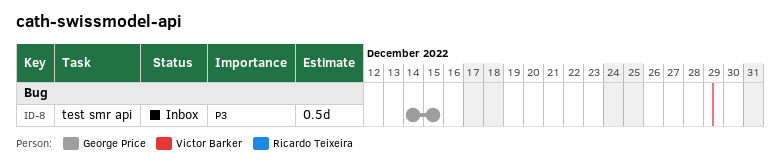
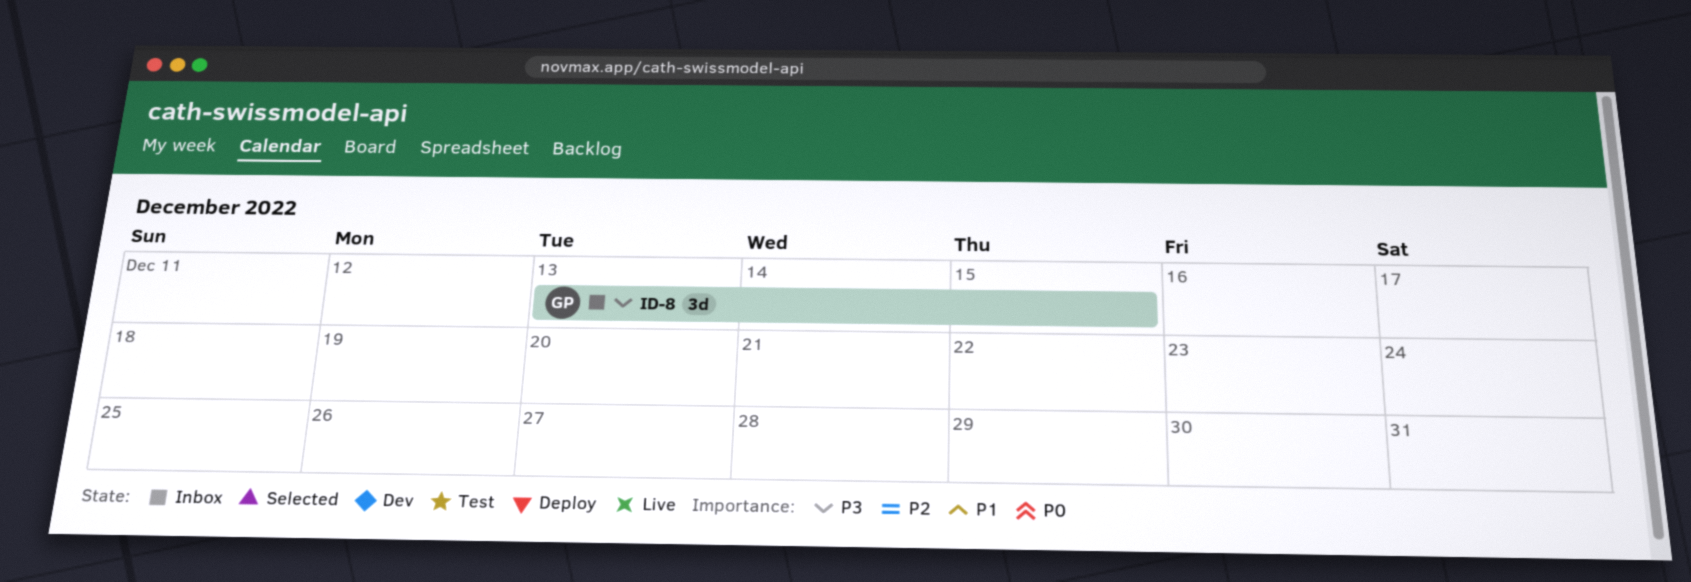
ID-8, estimate: 0.5d -> 3d
ID-8, start: Dec 14 -> Dec 13

